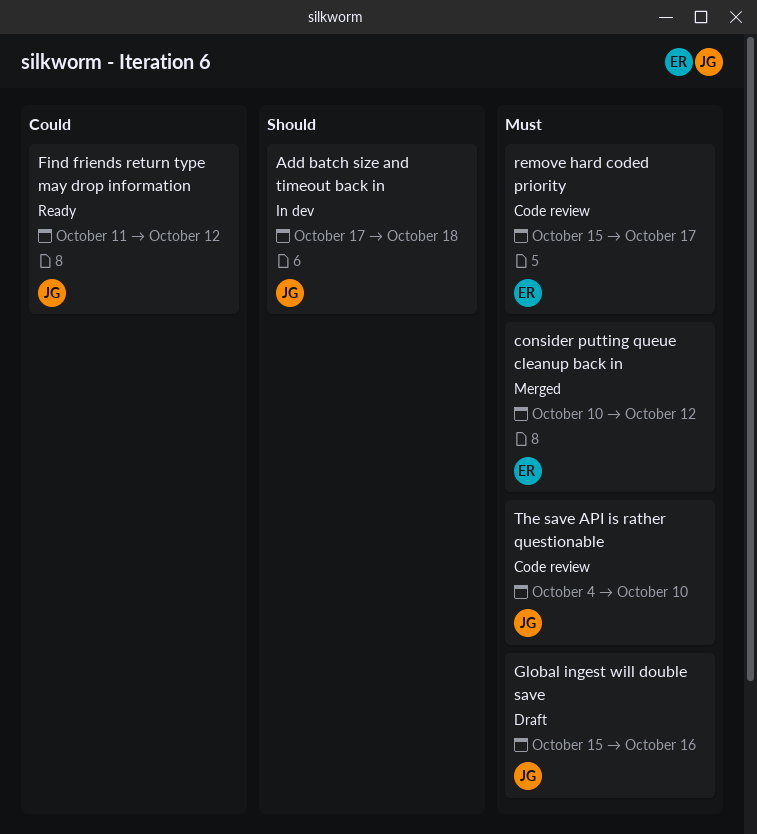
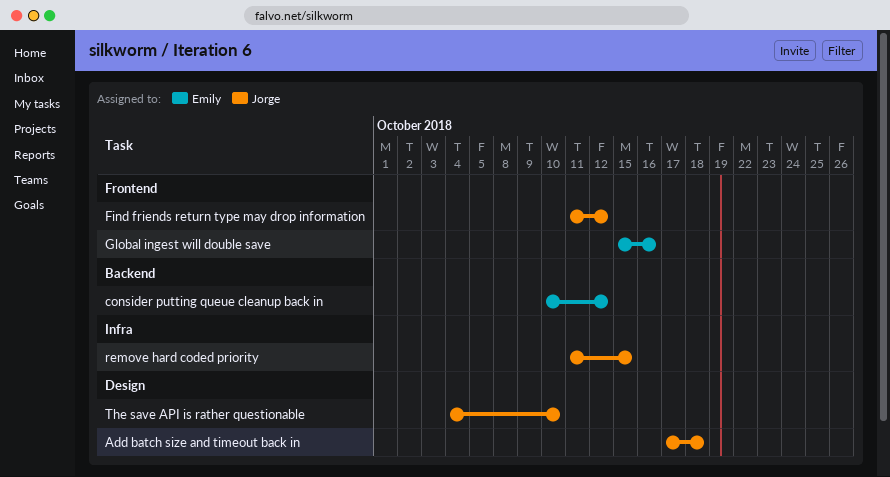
Global ingest will double save, owner: Jorge -> Emily
remove hard coded priority, owner: Emily -> Jorge
remove hard coded priority, start: Oct 15 -> Oct 11
remove hard coded priority, due: Oct 17 -> Oct 15

